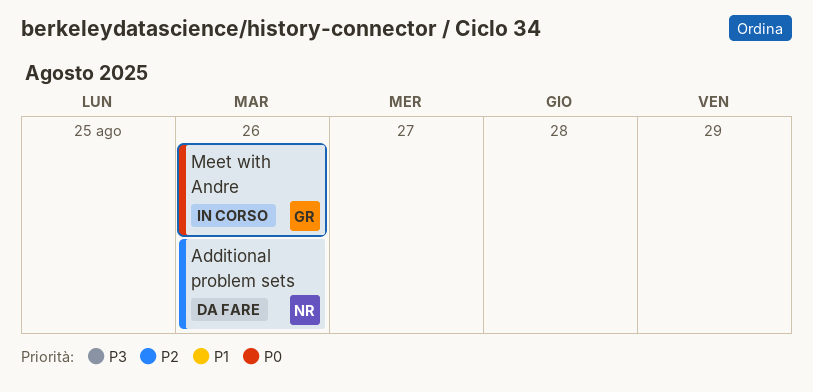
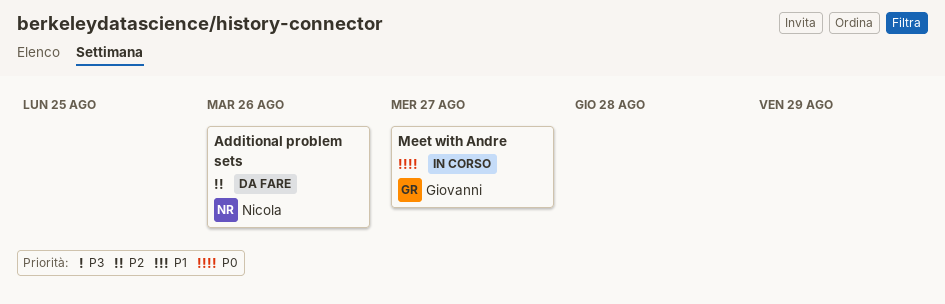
Meet with Andre, due: Aug 26 -> Aug 27

